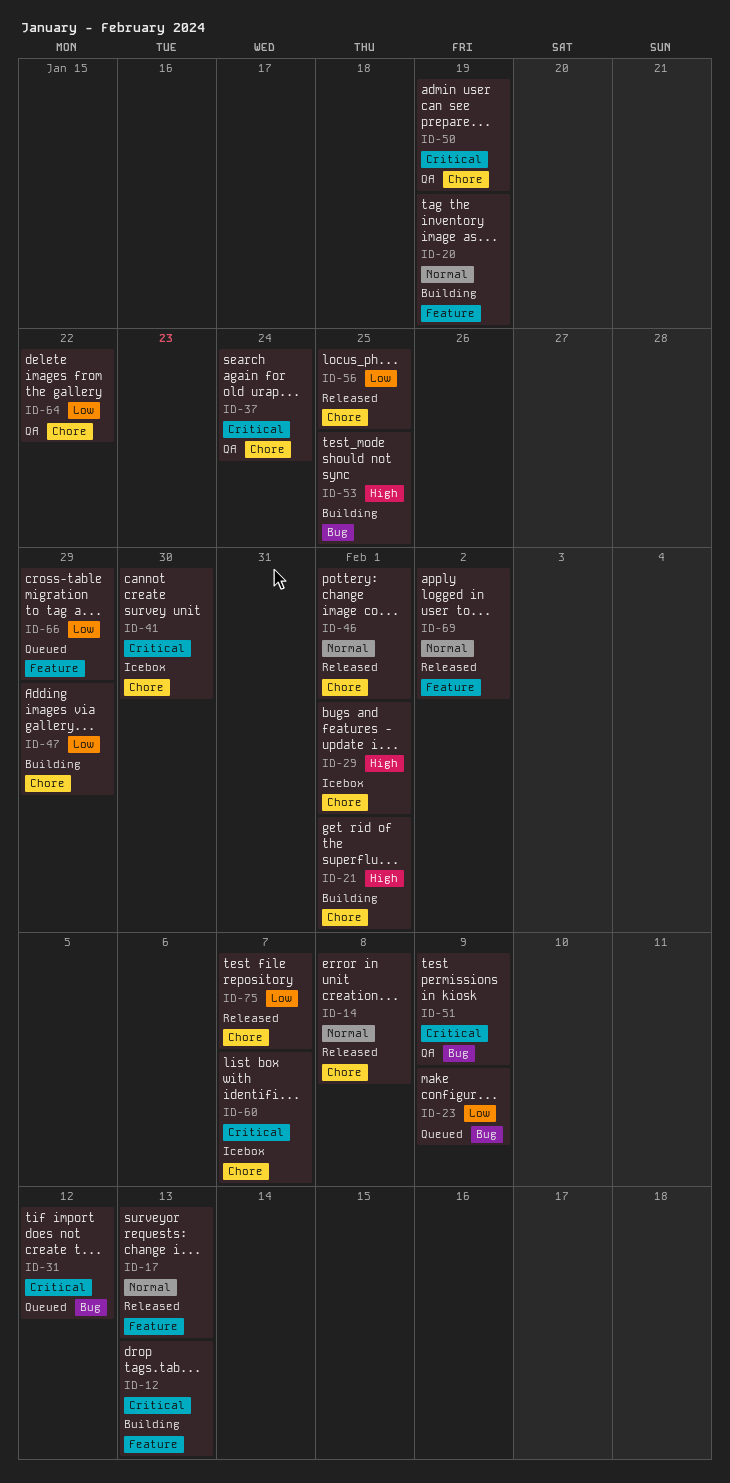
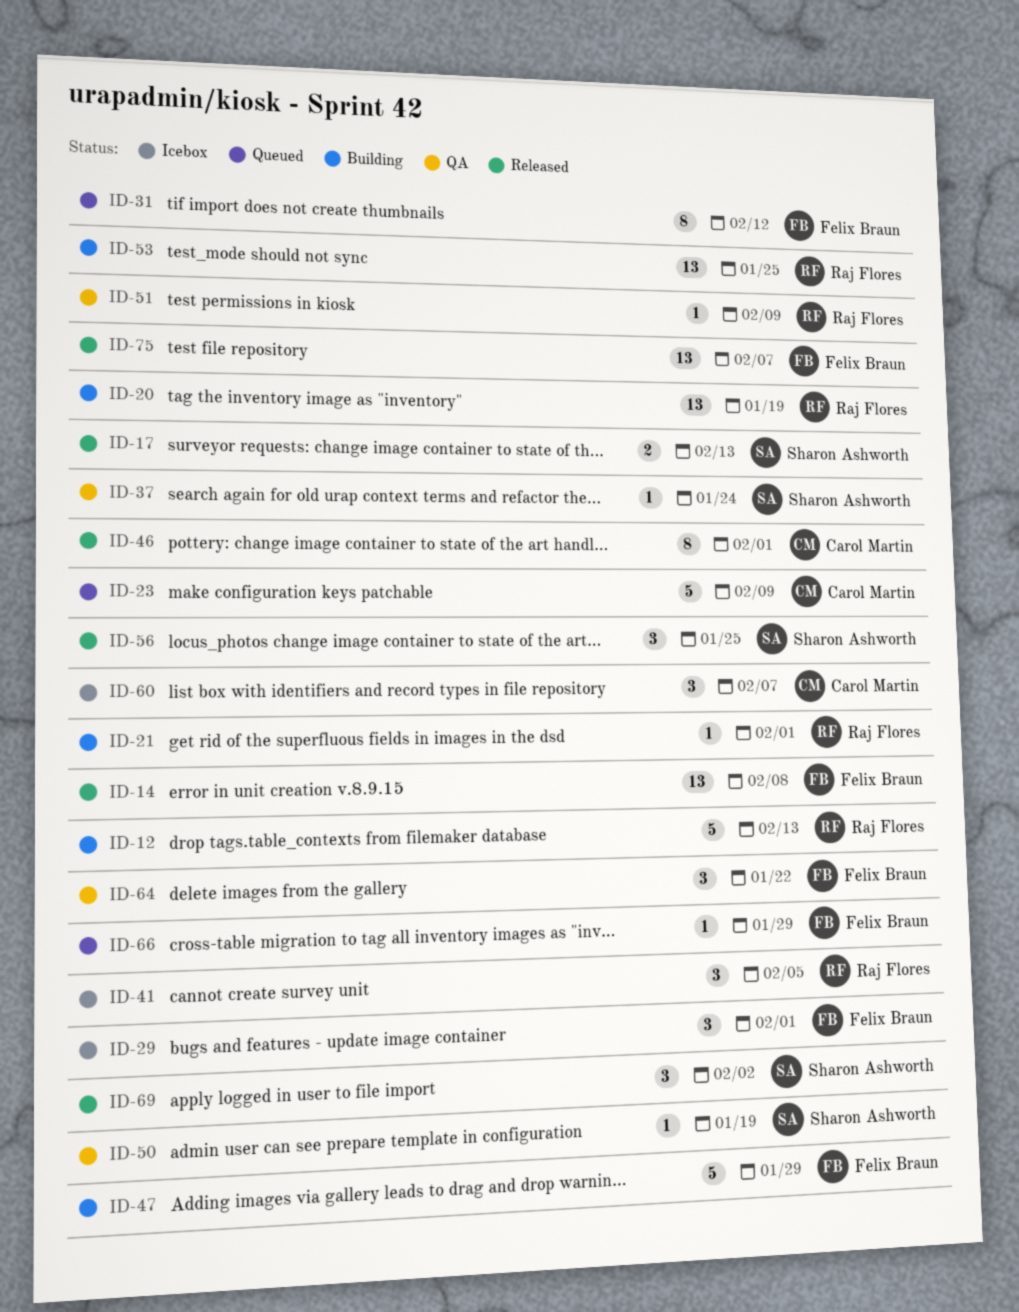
ID-41, due: Jan 30 -> Feb 5

